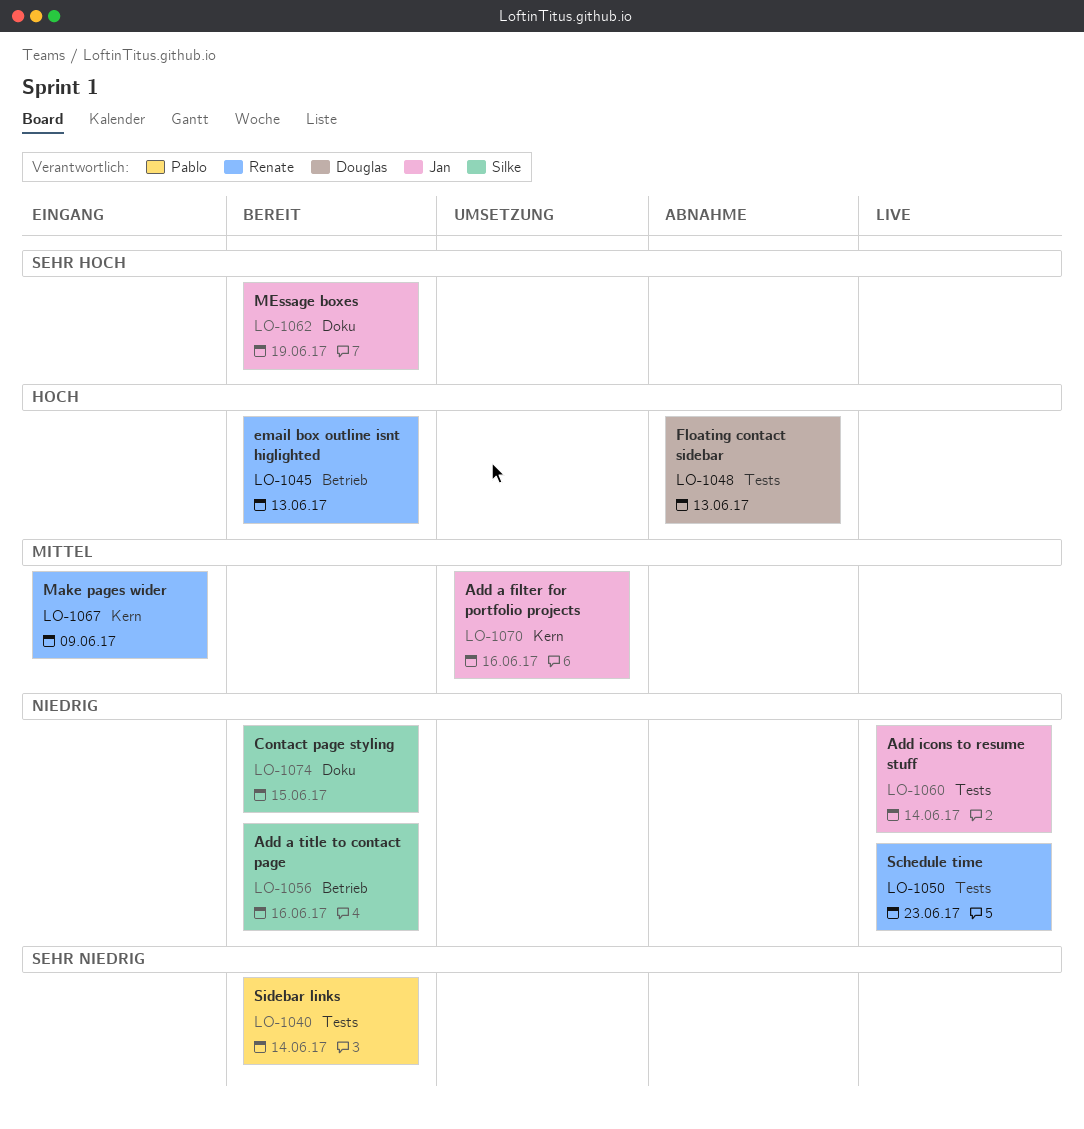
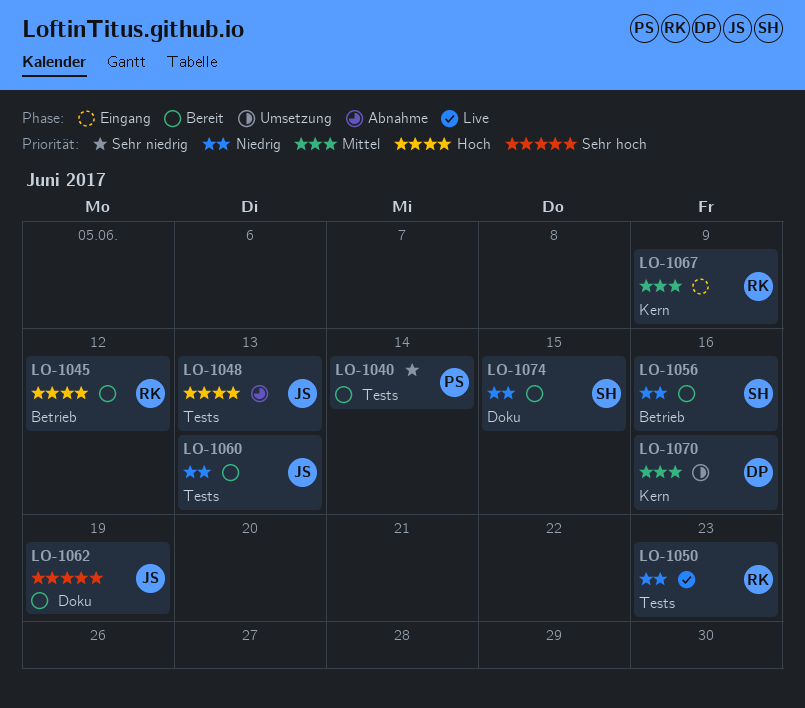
LO-1045, due: Jun 13 -> Jun 12
LO-1048, owner: Douglas -> Jan
LO-1060, status: Live -> Bereit
LO-1060, due: Jun 14 -> Jun 13
LO-1070, owner: Jan -> Douglas

